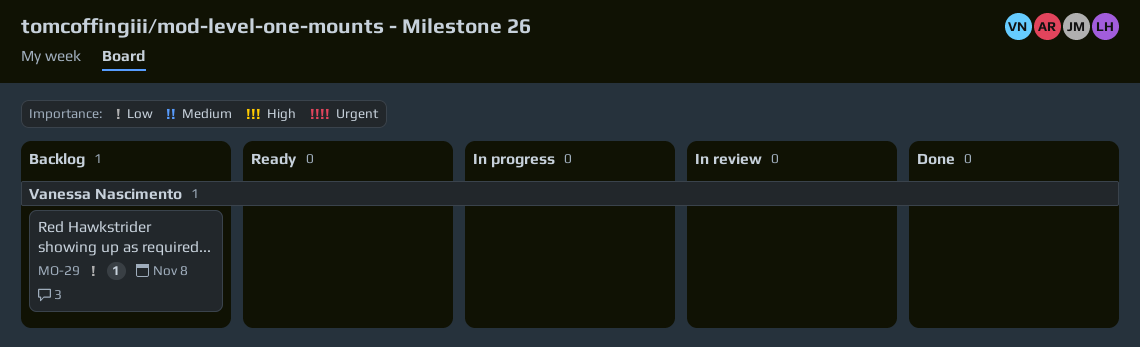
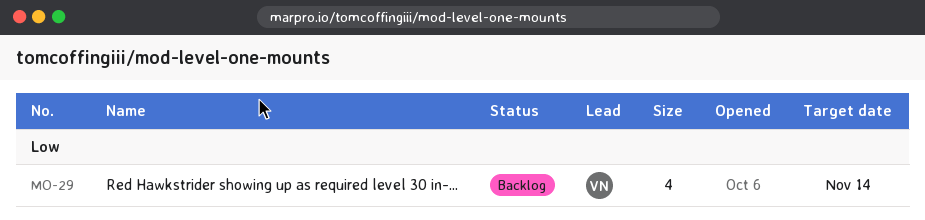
MO-29, estimate: 1 -> 4
MO-29, due: Nov 8 -> Nov 14

